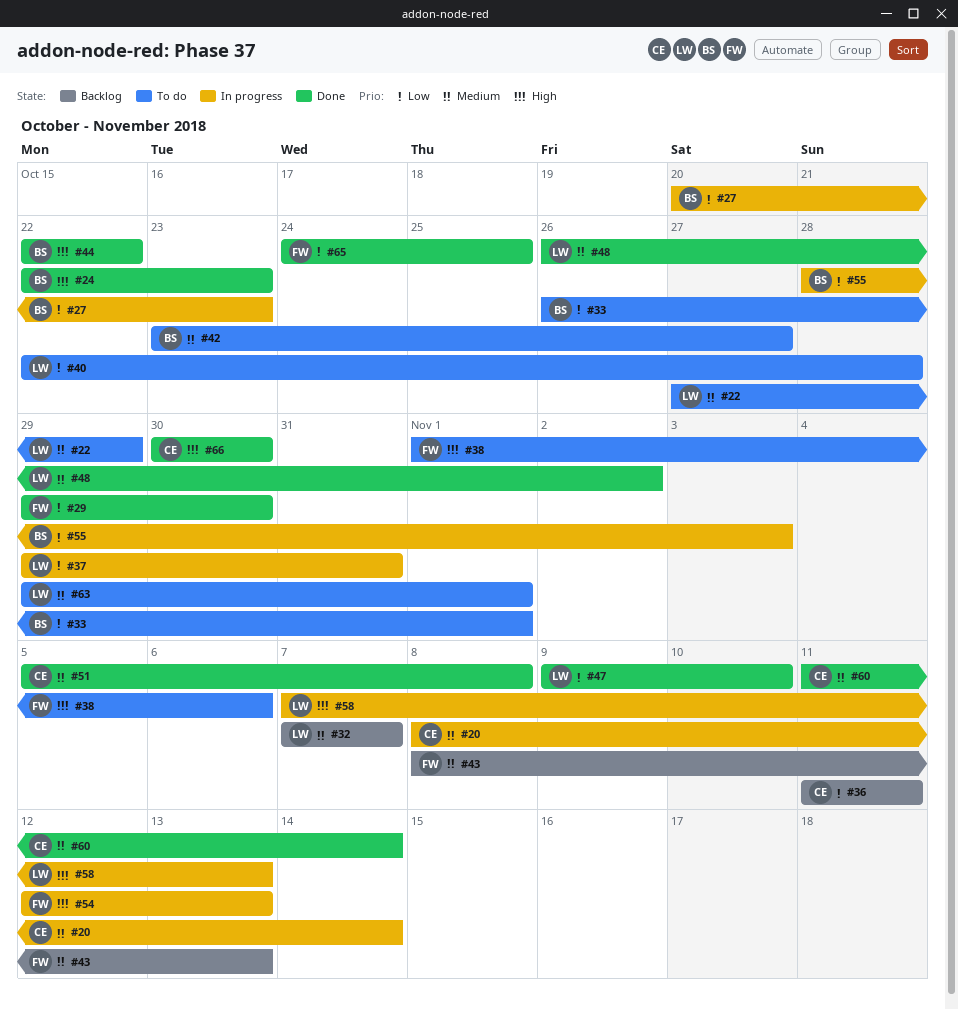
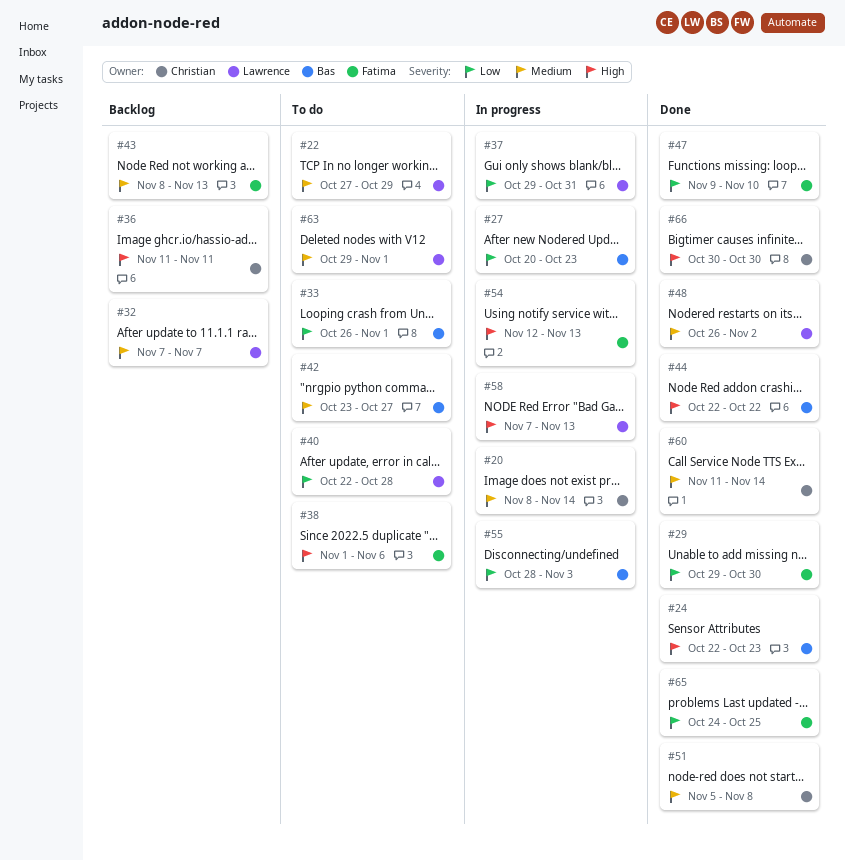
#36, priority: Low -> High
#47, owner: Lawrence -> Fatima

